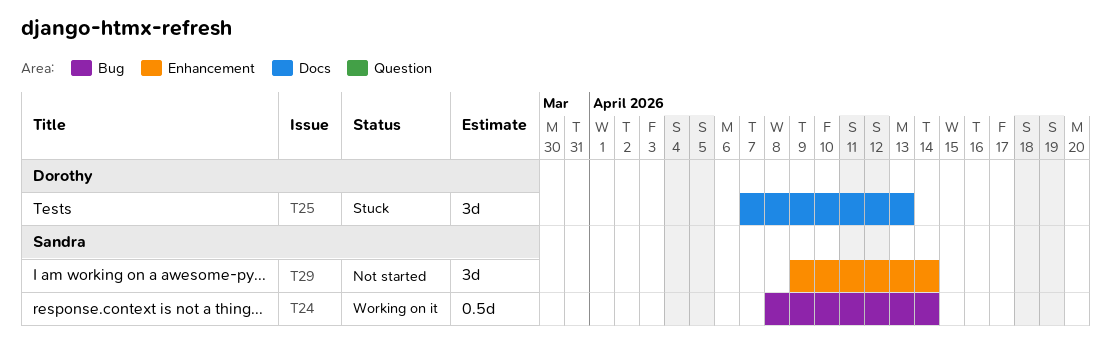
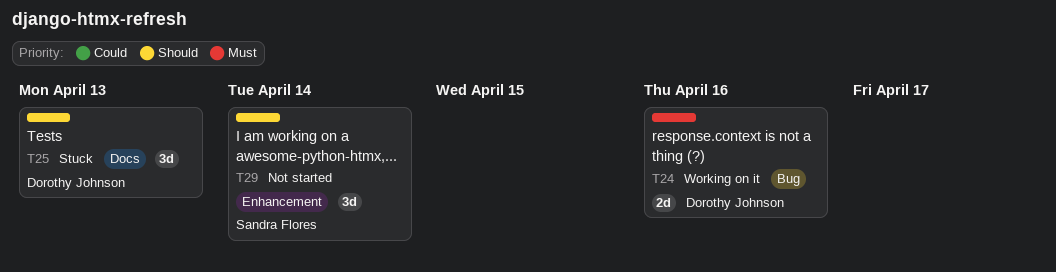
T24, owner: Sandra Flores -> Dorothy Johnson
T24, estimate: 0.5d -> 2d
T24, due: Apr 14 -> Apr 16

